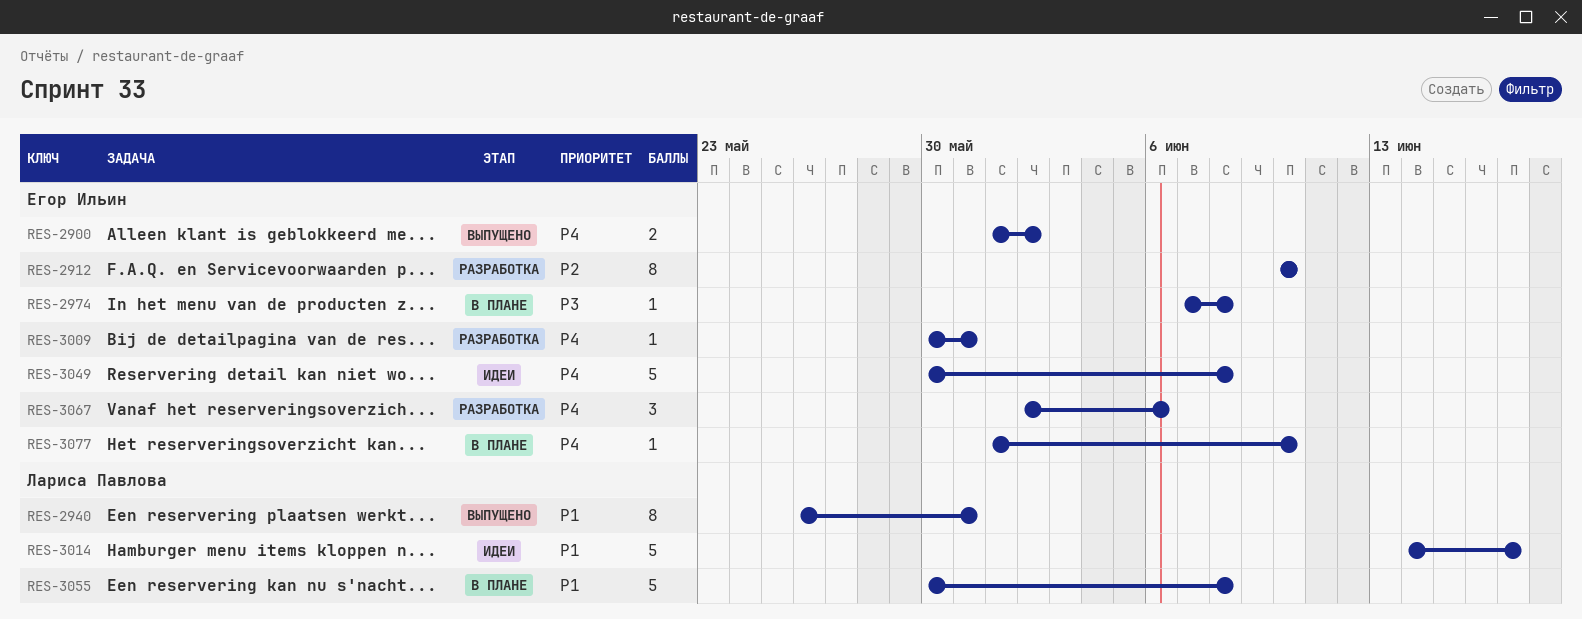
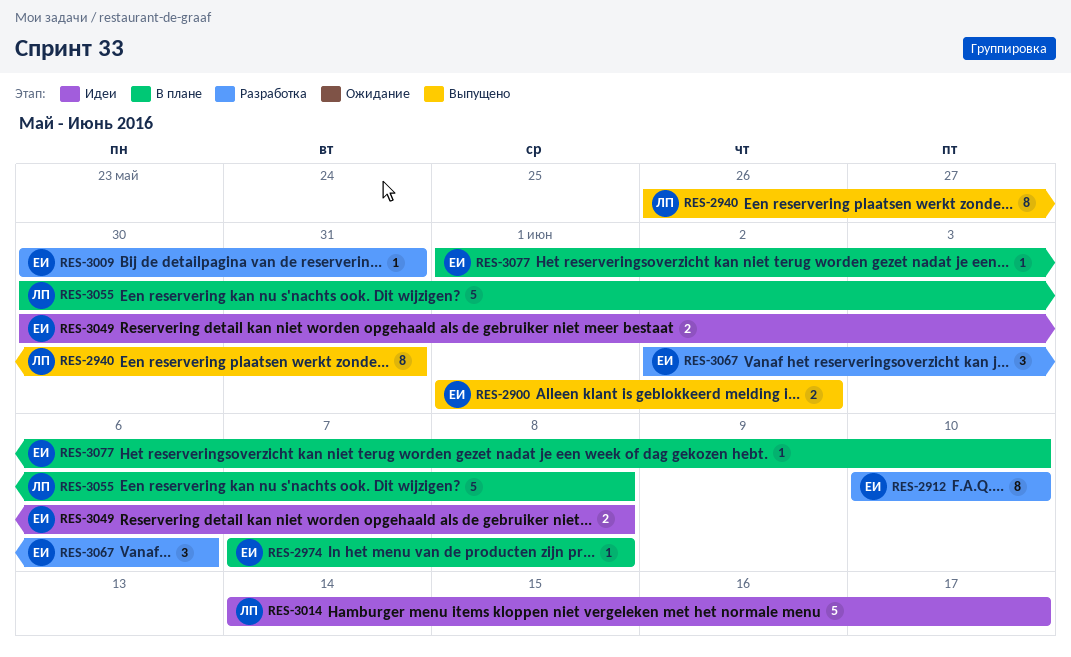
RES-3049, estimate: 5 -> 2

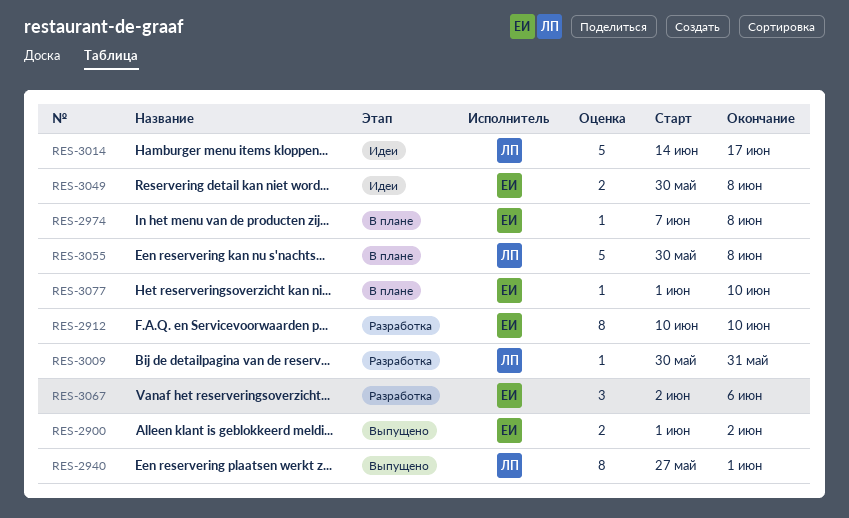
RES-2940, start: May 26 -> May 27
RES-2940, due: May 31 -> Jun 1
RES-3009, owner: ЕИ -> ЛП

